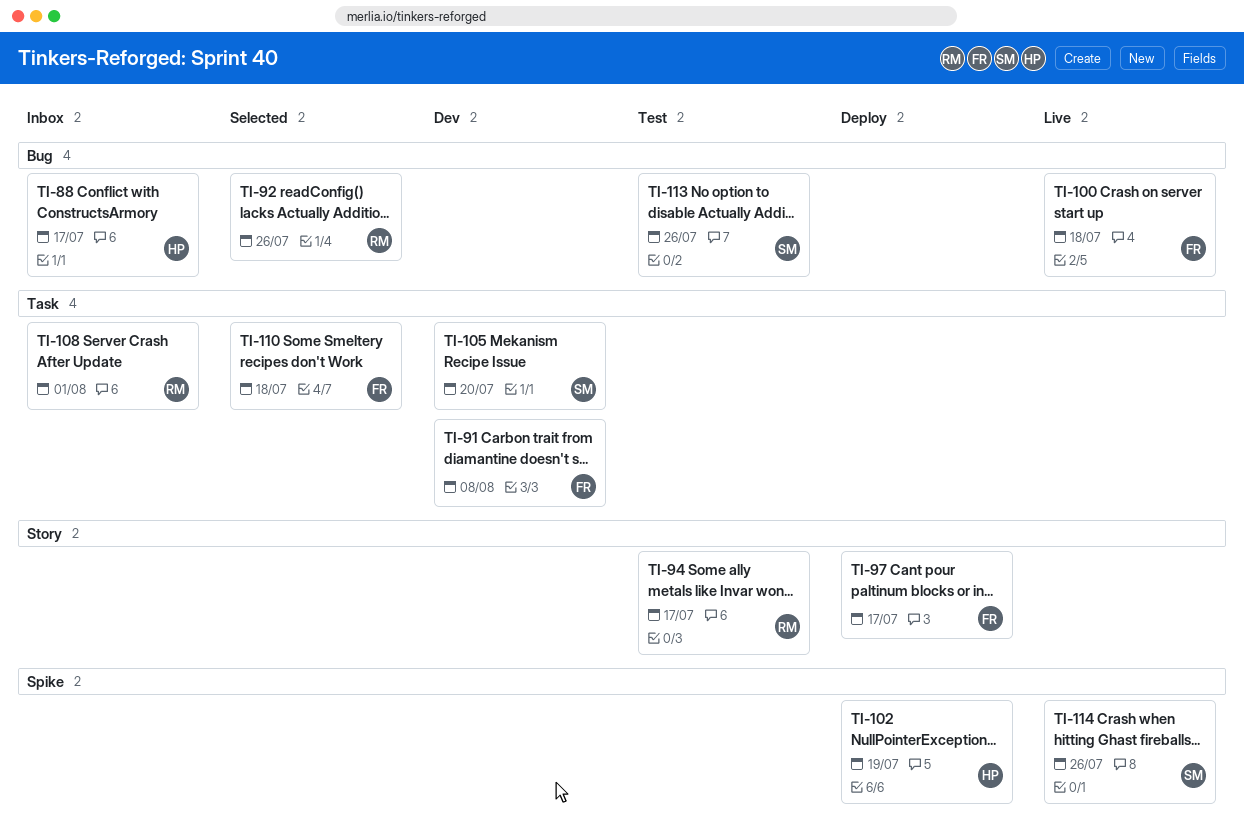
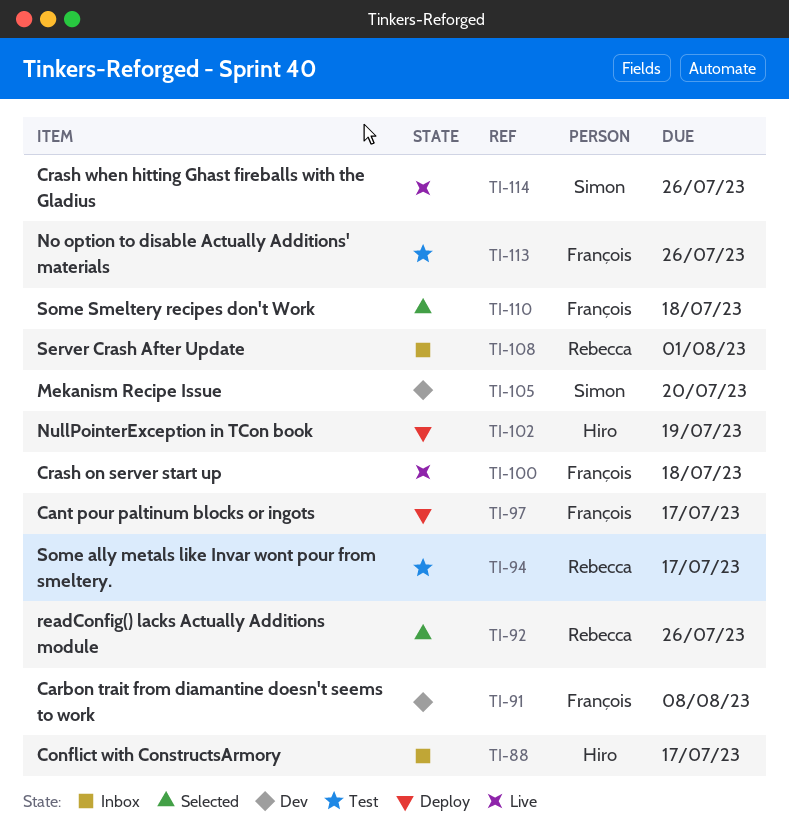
TI-113, owner: Simon -> François

